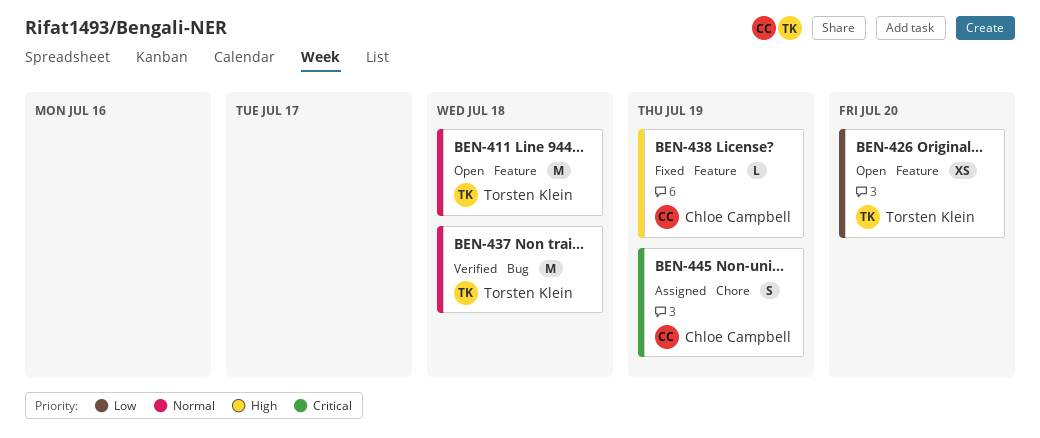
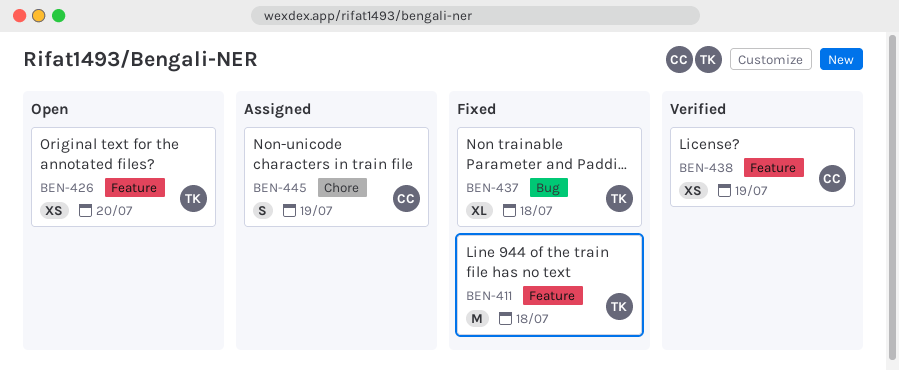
BEN-411, status: Open -> Fixed
BEN-437, status: Verified -> Fixed
BEN-437, estimate: M -> XL
BEN-438, status: Fixed -> Verified
BEN-438, estimate: L -> XS

